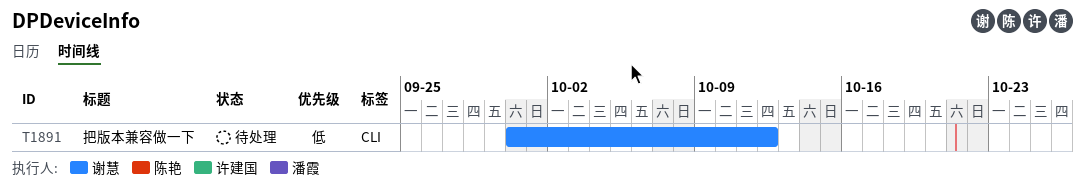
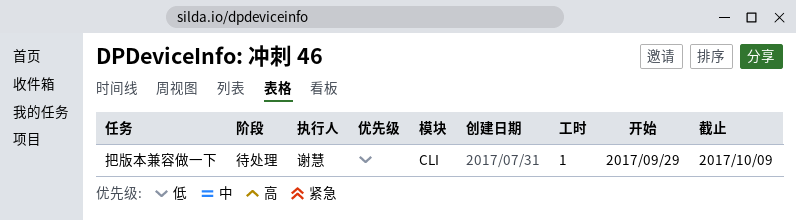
把版本兼容做一下, start: Sep 30 -> Sep 29
把版本兼容做一下, due: Oct 12 -> Oct 9

